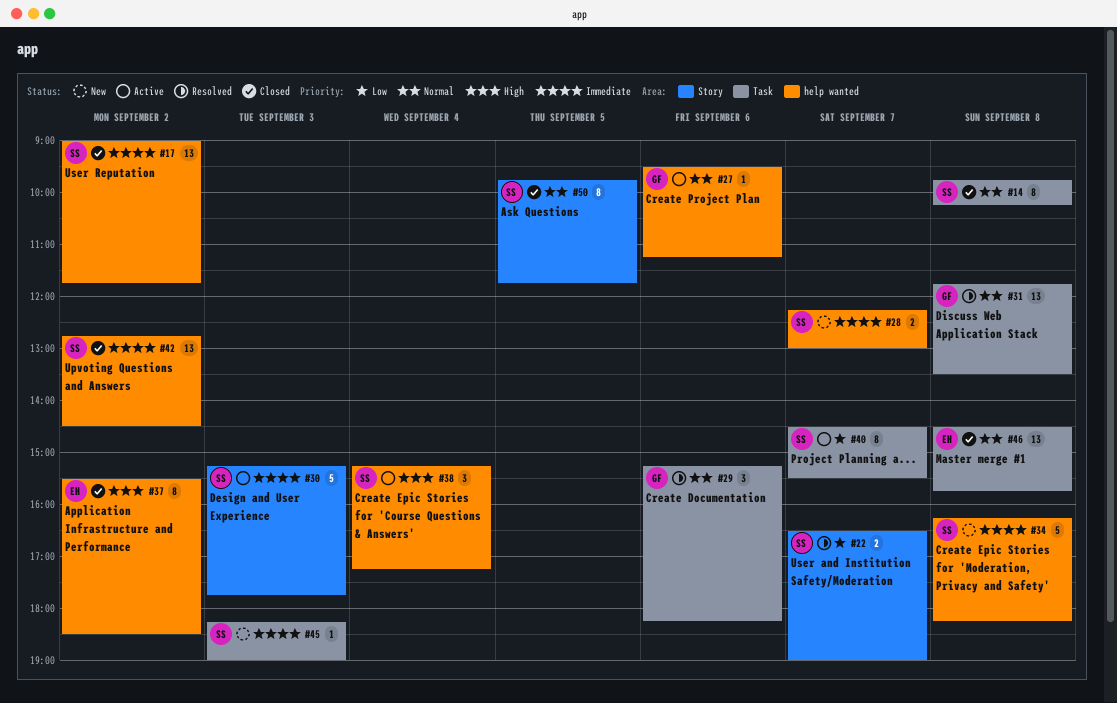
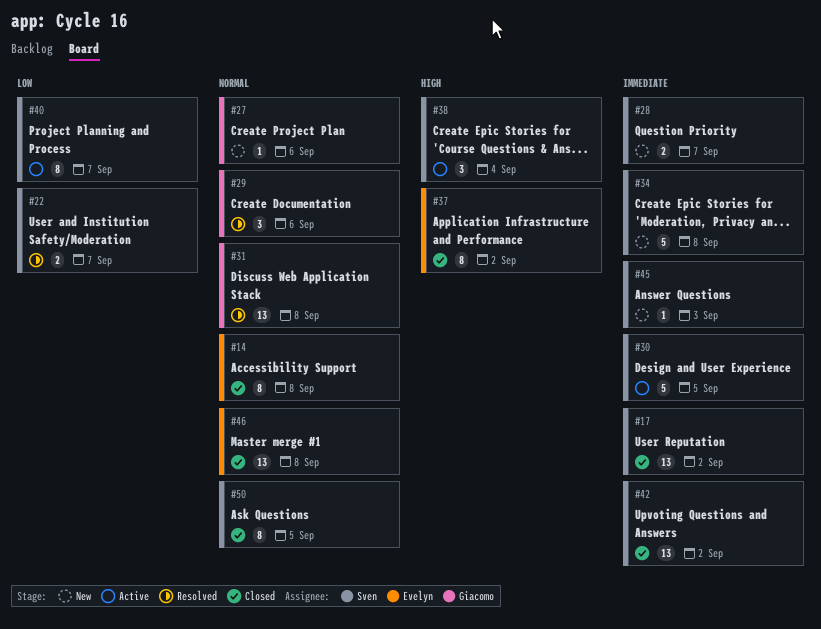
#14, owner: Sven -> Evelyn
#27, status: Active -> New
#30, day: Sep 3 -> Sep 5

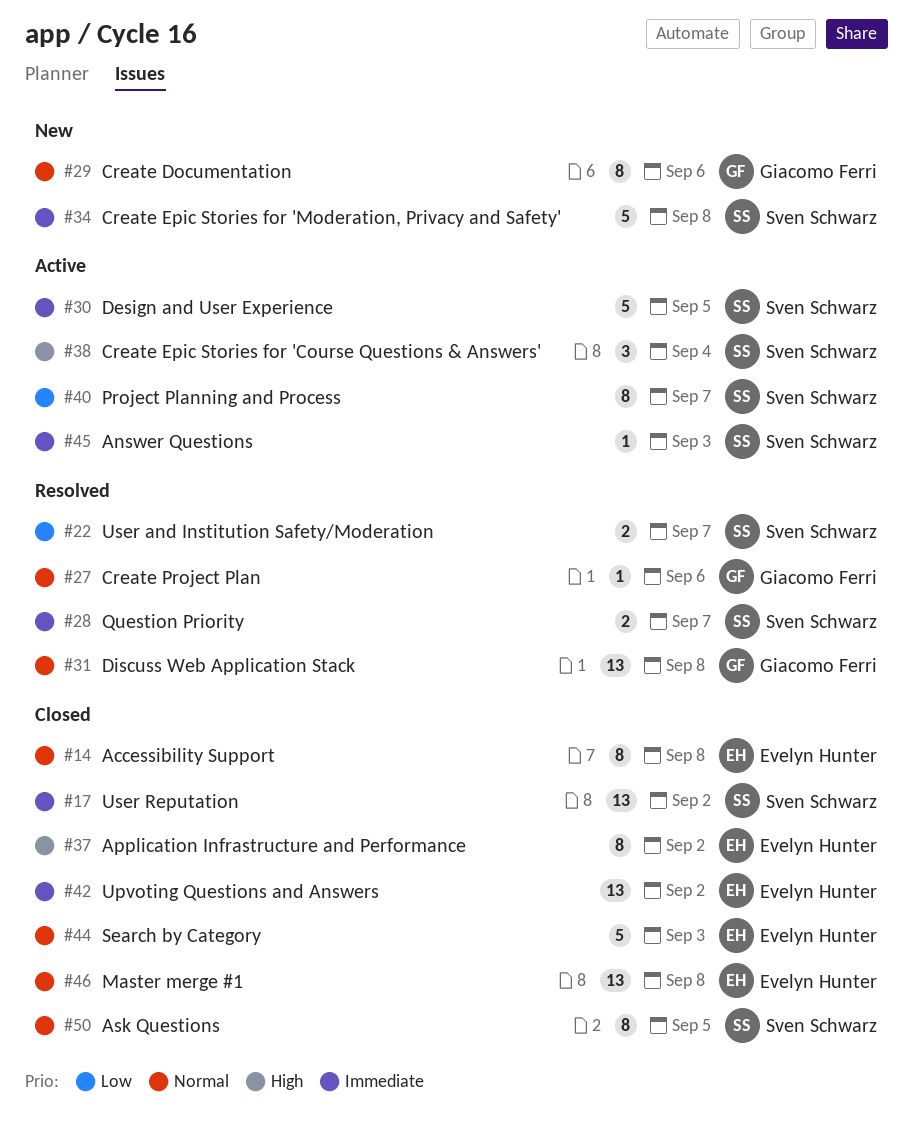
#27, status: New -> Resolved
#28, status: New -> Resolved
#29, status: Resolved -> New
#29, estimate: 3 -> 8
#42, owner: Sven Schwarz -> Evelyn Hunter
#44: none -> present
#45, status: New -> Active

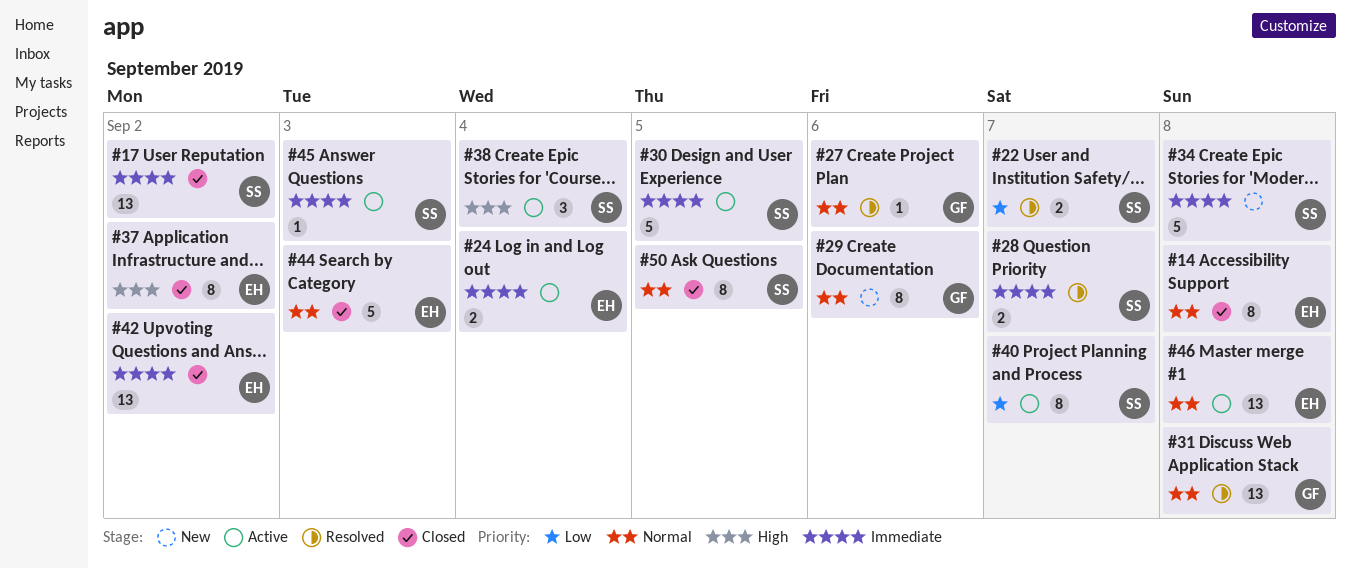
#24: none -> present
#46, status: Closed -> Active

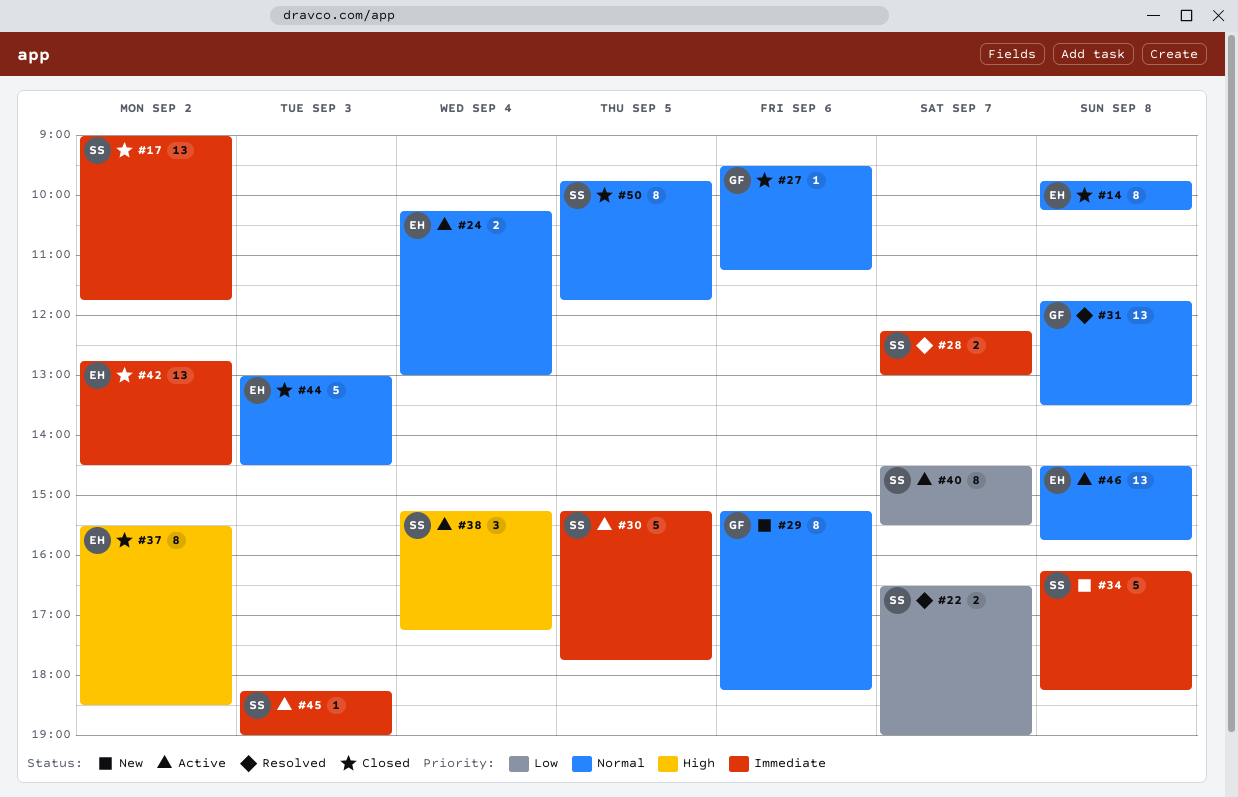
#24, priority: Immediate -> Normal
#27, status: Resolved -> Closed

